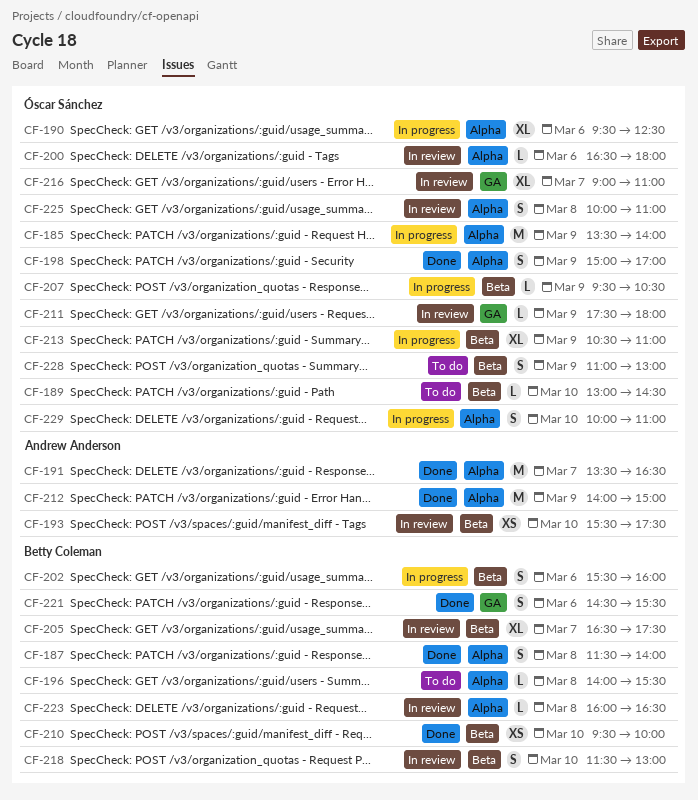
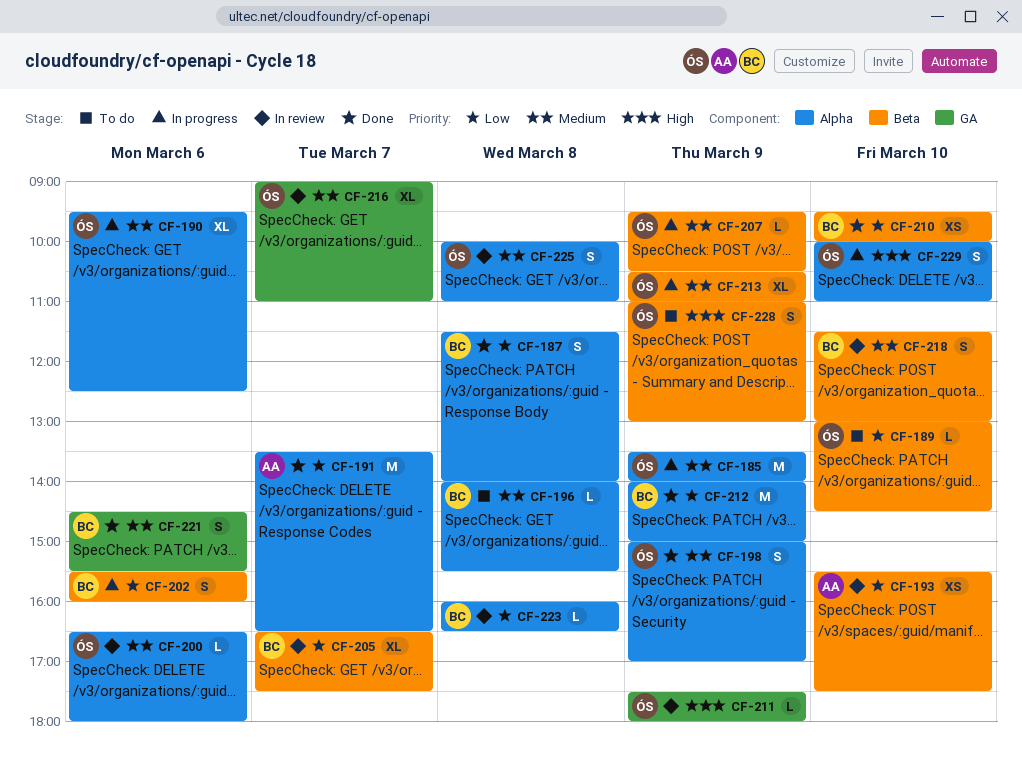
CF-212, owner: Andrew Anderson -> Betty Coleman

